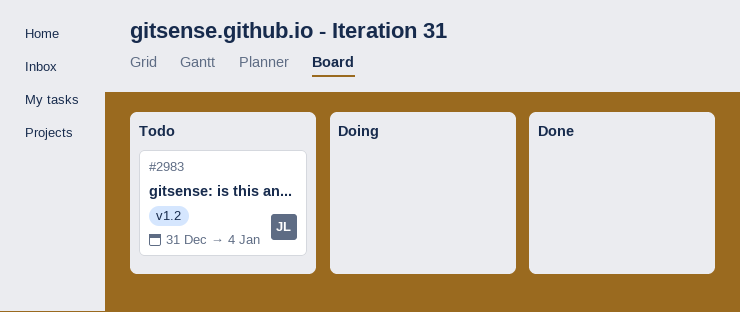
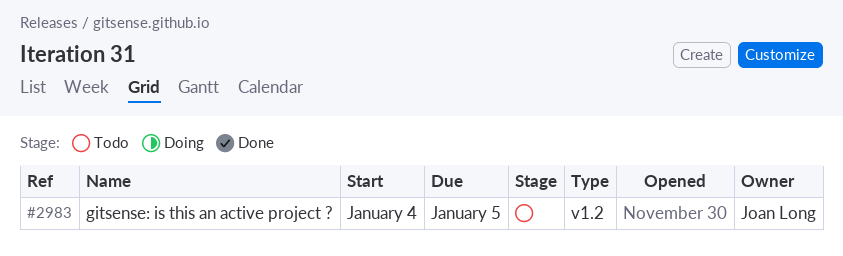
#2983, start: Dec 31 -> Jan 4
#2983, due: Jan 4 -> Jan 5

